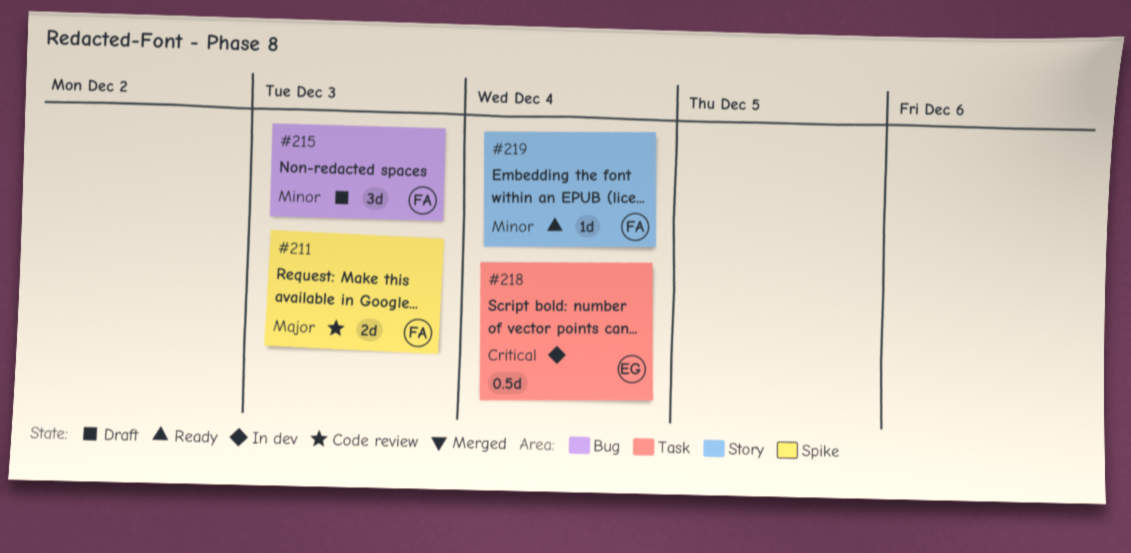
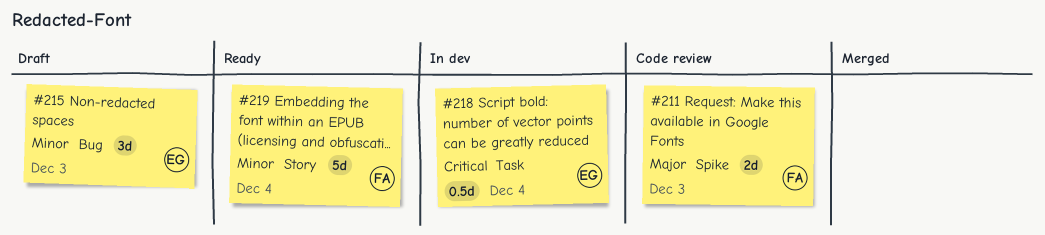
#215, owner: FA -> EG
#219, estimate: 1d -> 5d

